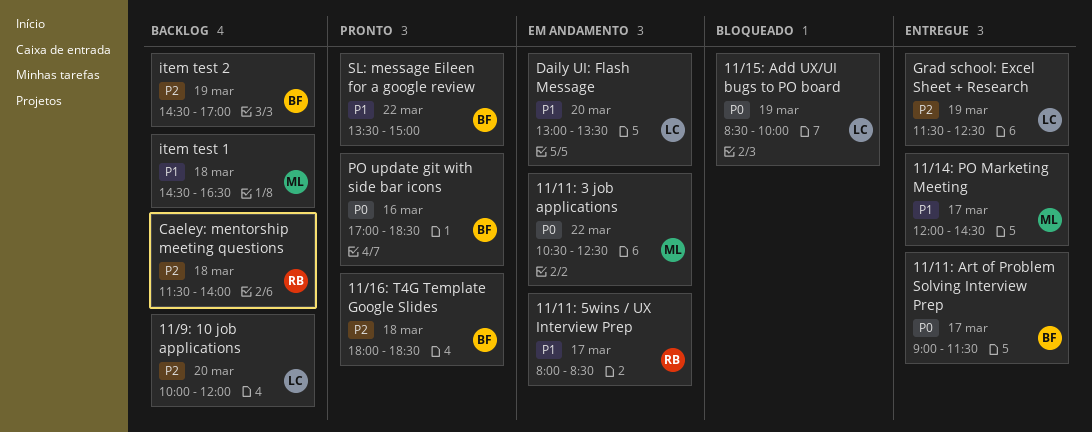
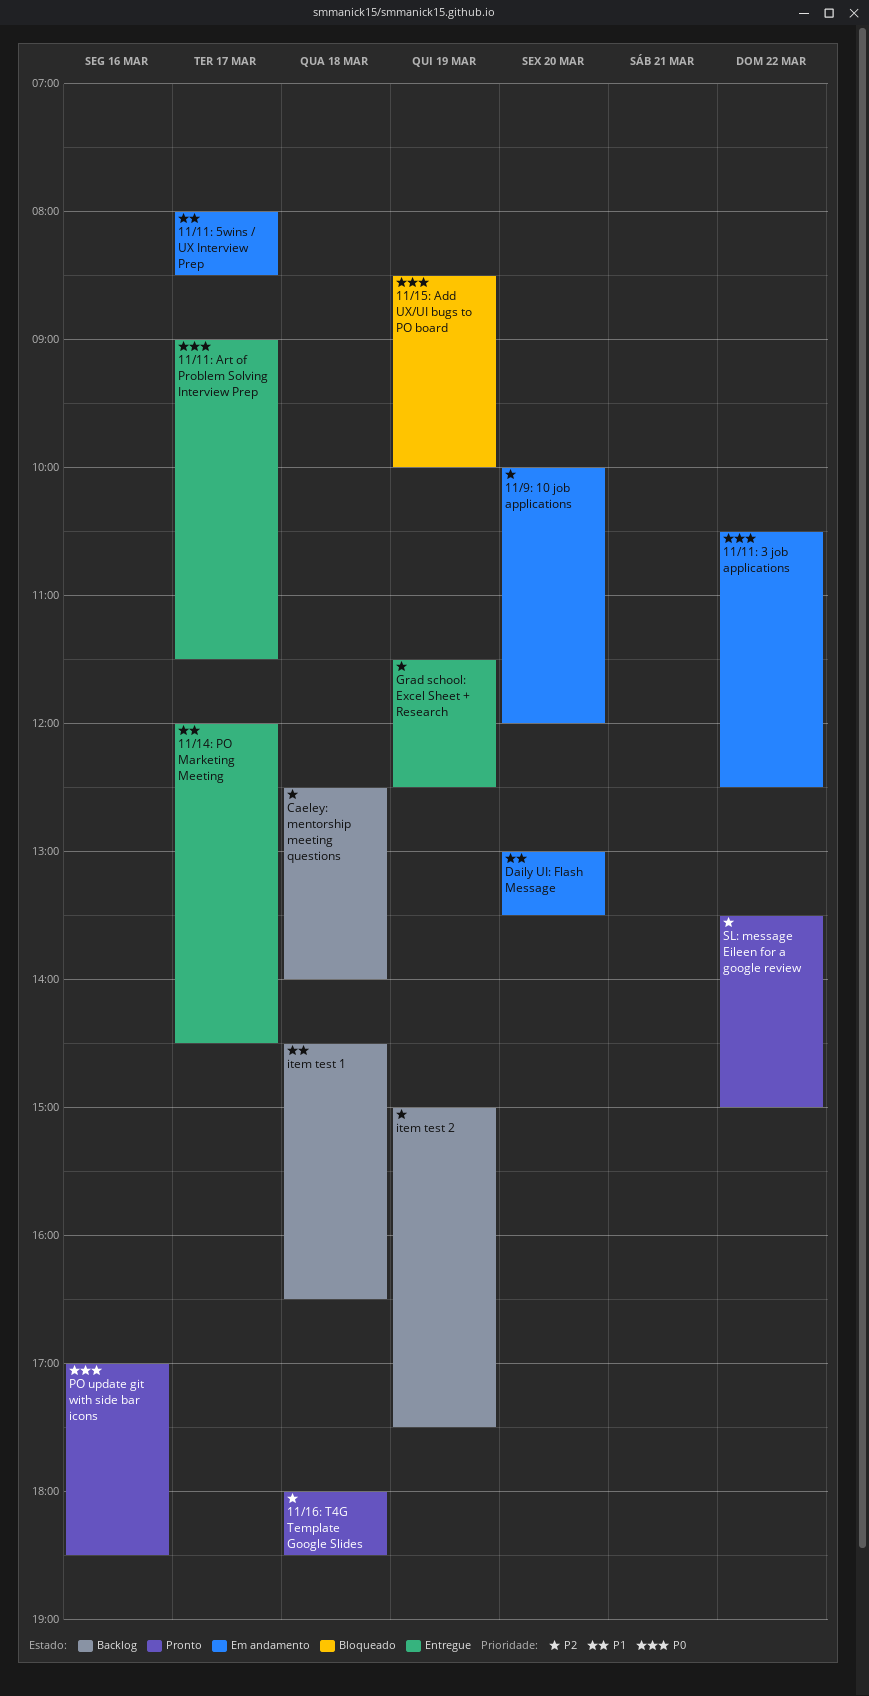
11/9: 10 job applications, status: Backlog -> Em andamento
Caeley: mentorship meeting questions, begins: 11:30 -> 12:30
item test 2, begins: 14:30 -> 15:00
item test 2, ends: 17:00 -> 17:30
SL: message Eileen for a google review, priority: P1 -> P2

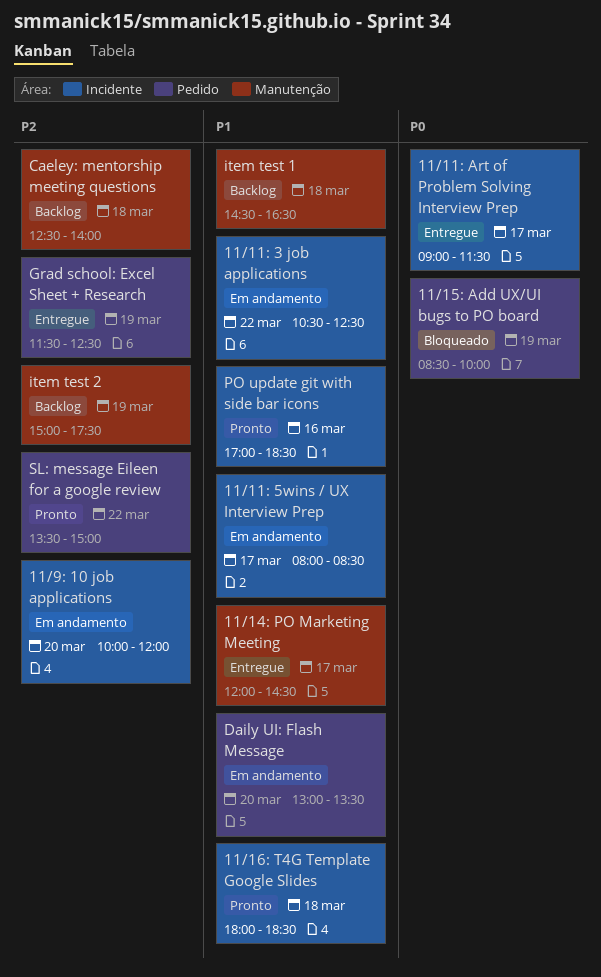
11/11: 3 job applications, priority: P0 -> P1
11/16: T4G Template Google Slides, priority: P2 -> P1
PO update git with side bar icons, priority: P0 -> P1

